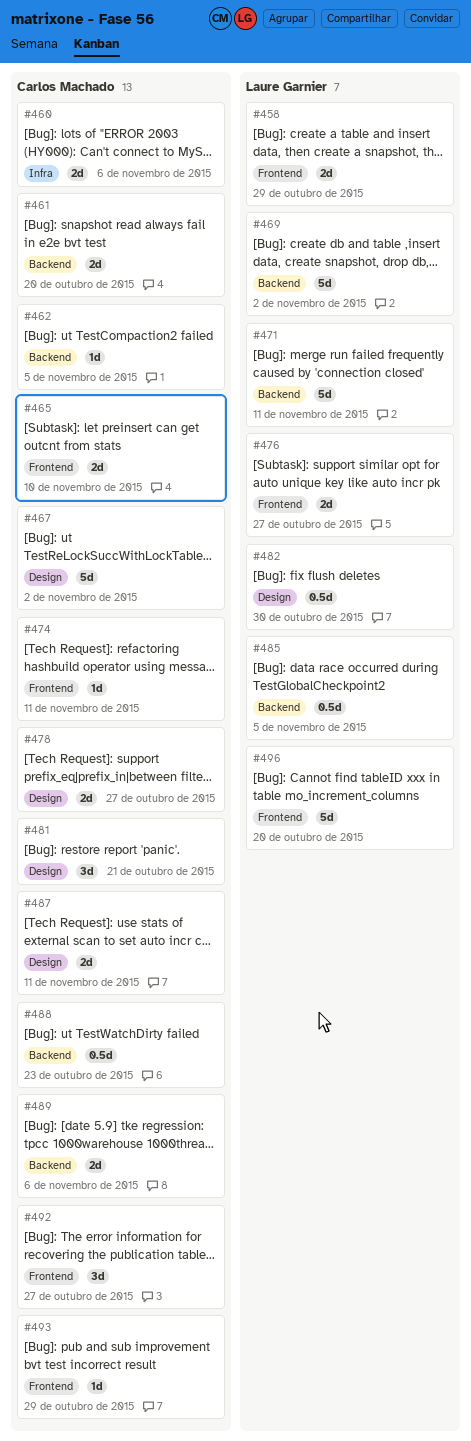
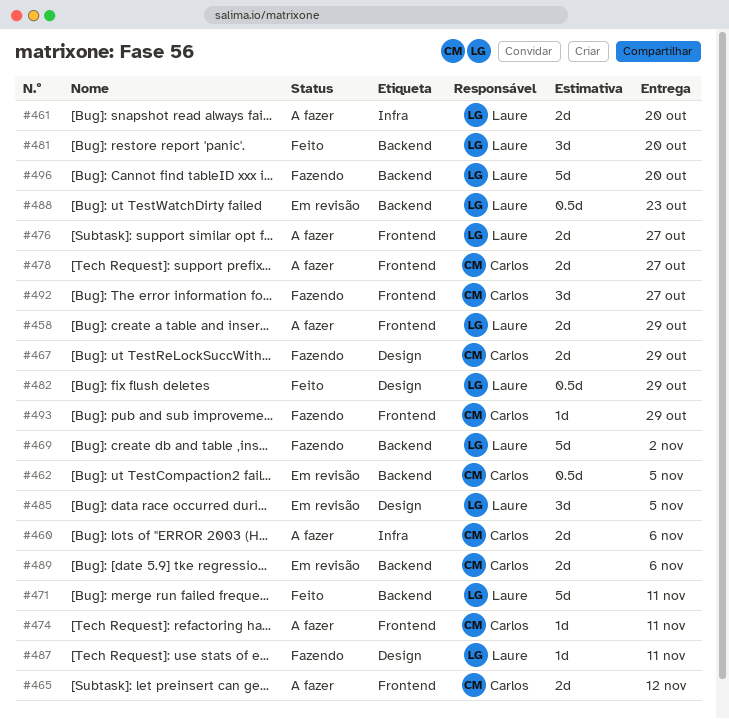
#461, owner: Carlos Machado -> Laure Garnier
#461, label: Backend -> Infra
#462, estimate: 1d -> 0.5d
#465, due: Nov 10 -> Nov 12
#467, estimate: 5d -> 2d
#467, due: Nov 2 -> Oct 29
#478, label: Design -> Frontend
#481, owner: Carlos Machado -> Laure Garnier
#481, label: Design -> Backend
#481, due: Oct 21 -> Oct 20
#482, due: Oct 30 -> Oct 29
#485, label: Backend -> Design
#485, estimate: 0.5d -> 3d
#487, owner: Carlos Machado -> Laure Garnier
#487, estimate: 2d -> 1d
#488, owner: Carlos Machado -> Laure Garnier
#496, label: Frontend -> Backend

